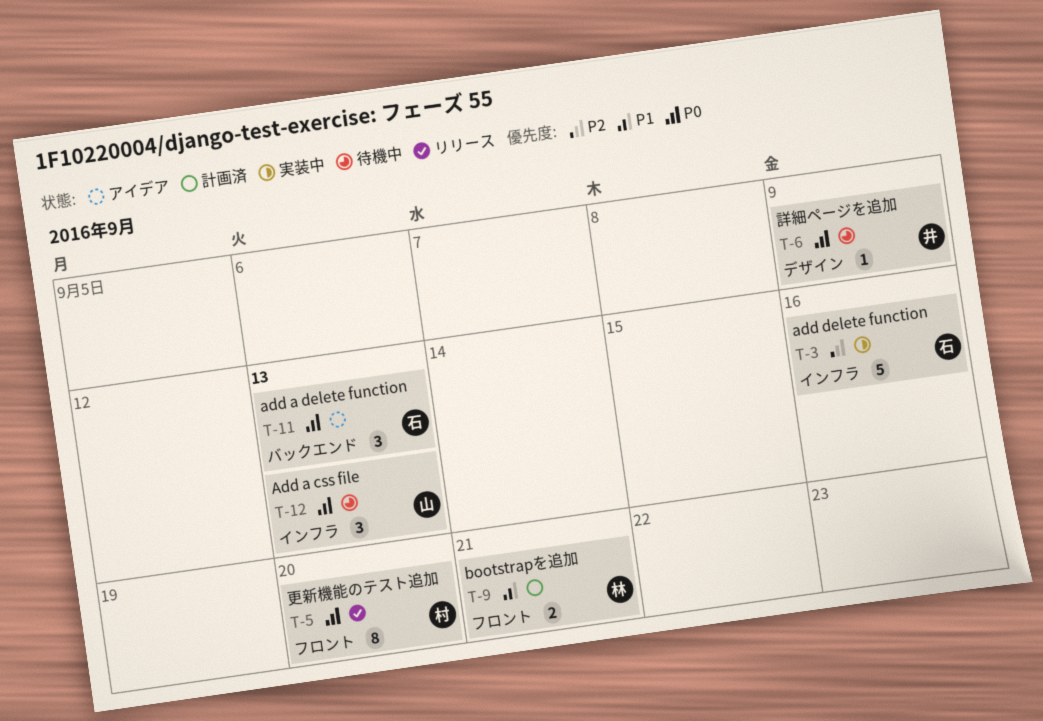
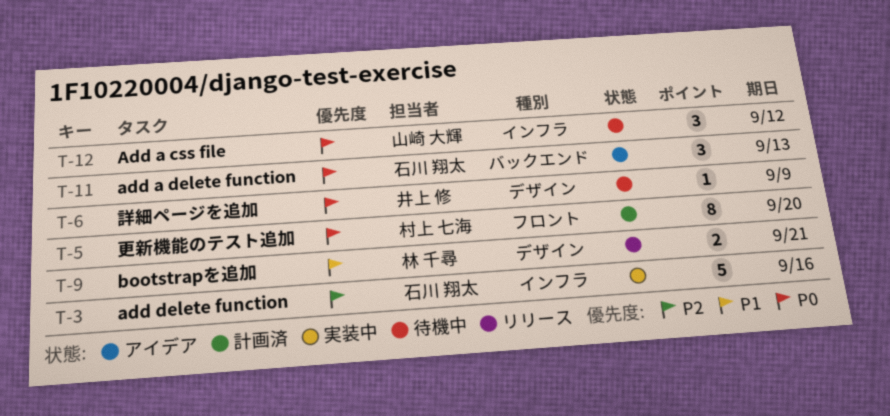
T-5, status: リリース -> 計画済
T-9, status: 計画済 -> リリース
T-9, label: フロント -> デザイン
T-12, due: Sep 13 -> Sep 12

